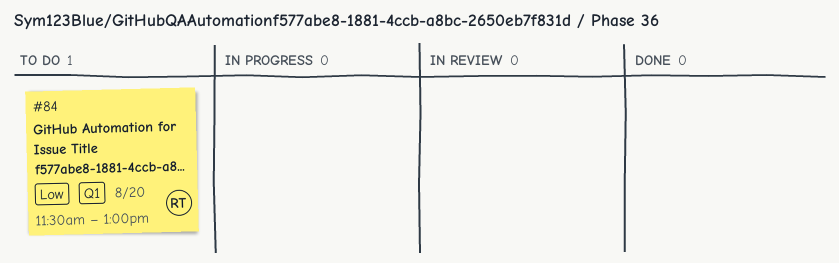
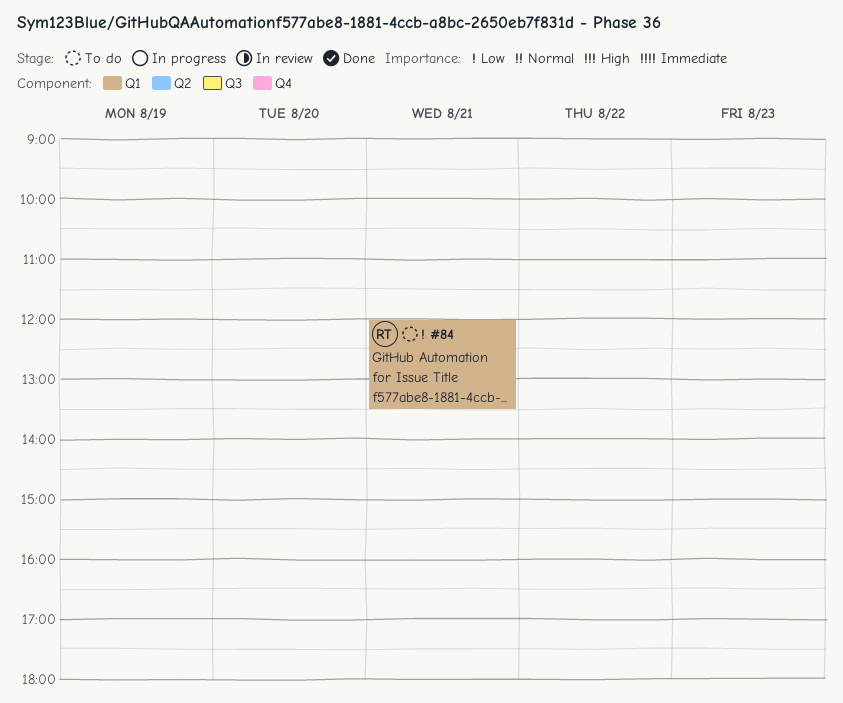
#84, day: Aug 20 -> Aug 21
#84, begins: 11:30 -> 12:00
#84, ends: 13:00 -> 13:30

